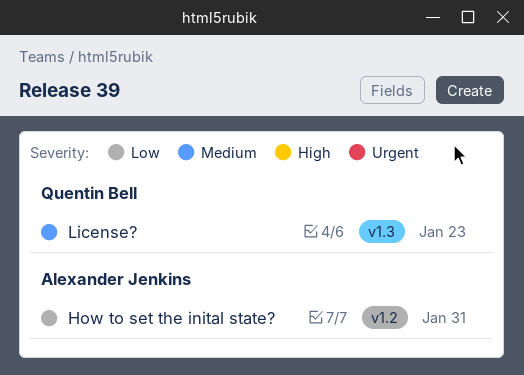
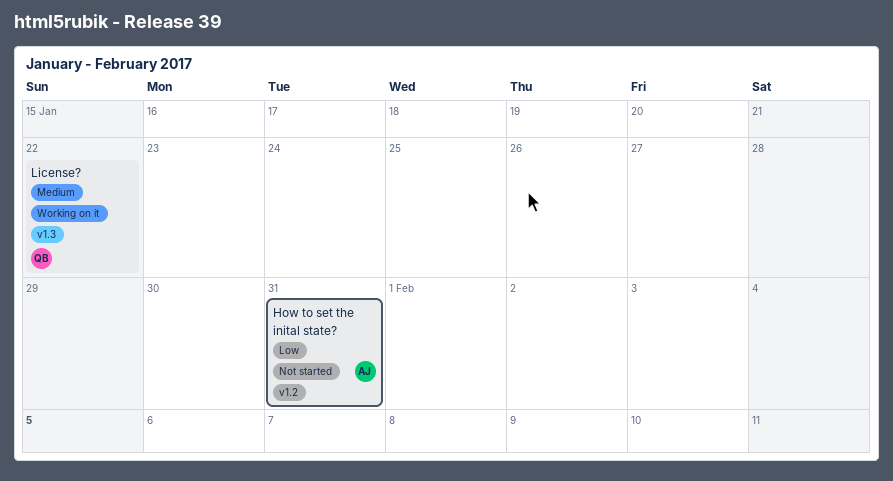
License?, due: Jan 23 -> Jan 22

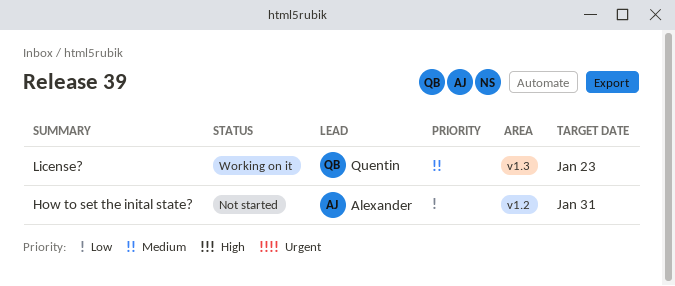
License?, due: Jan 22 -> Jan 23

